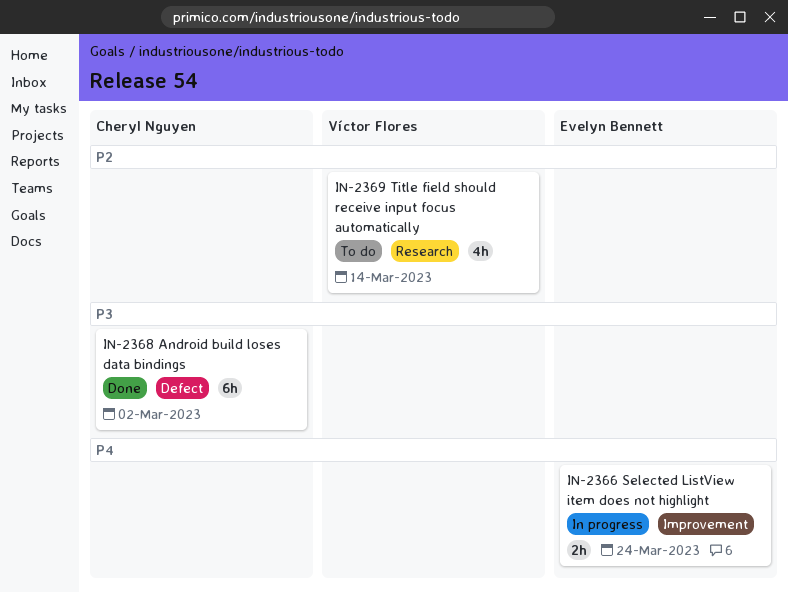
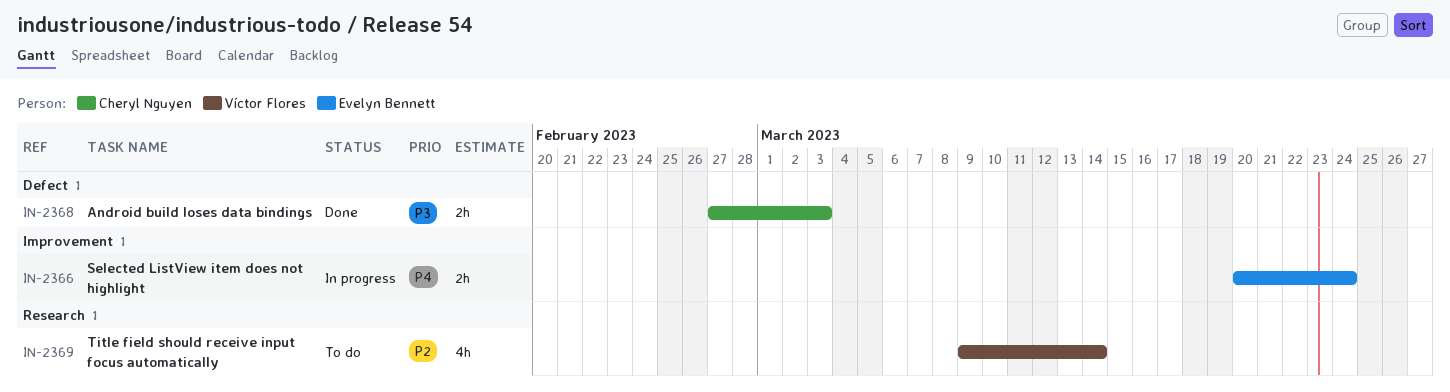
IN-2368, estimate: 6h -> 2h
IN-2368, due: Mar 2 -> Mar 3

